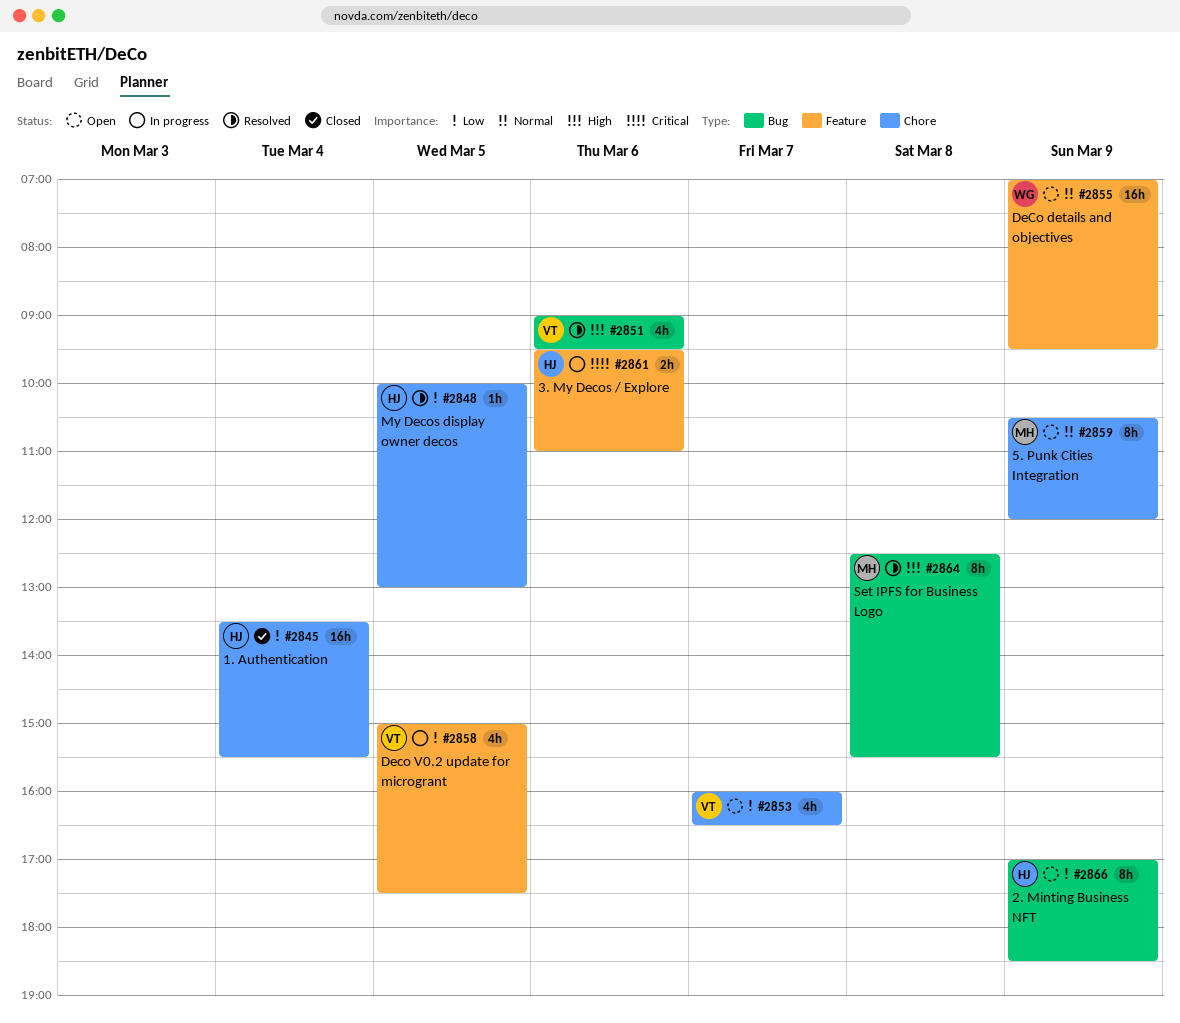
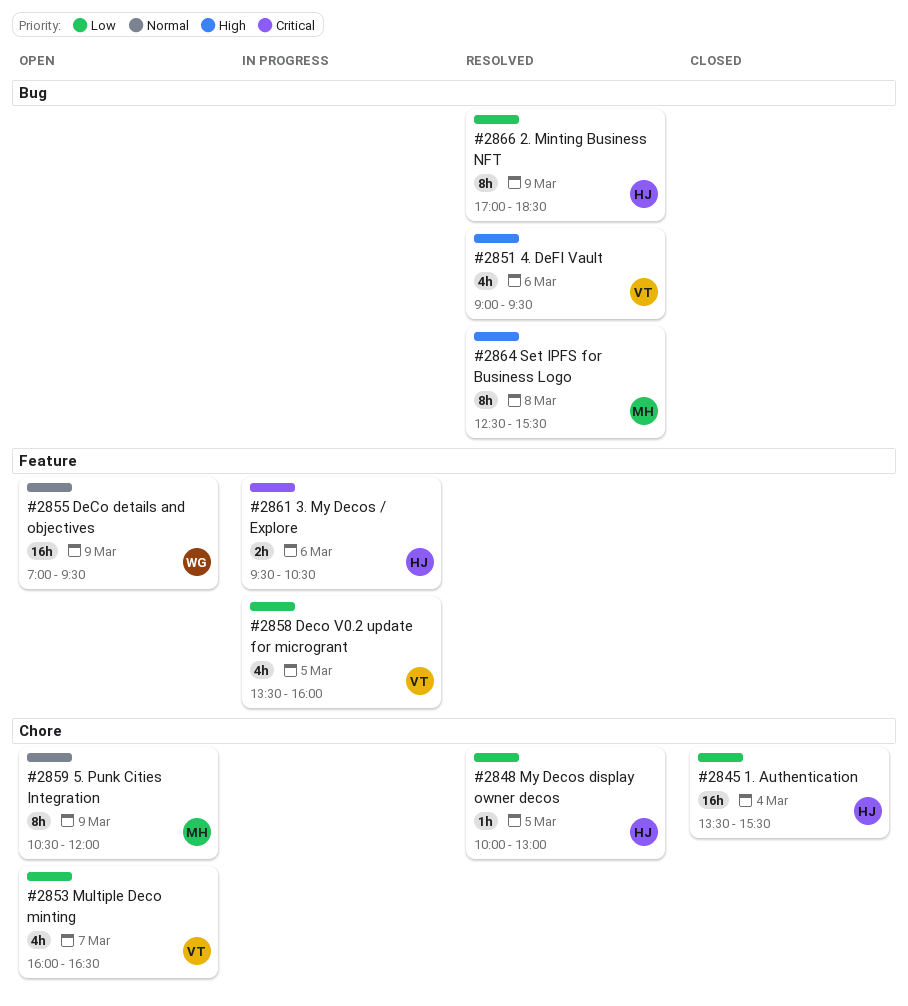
#2858, begins: 15:00 -> 13:30
#2858, ends: 17:30 -> 16:00
#2861, ends: 11:00 -> 10:30
#2866, status: Open -> Resolved

